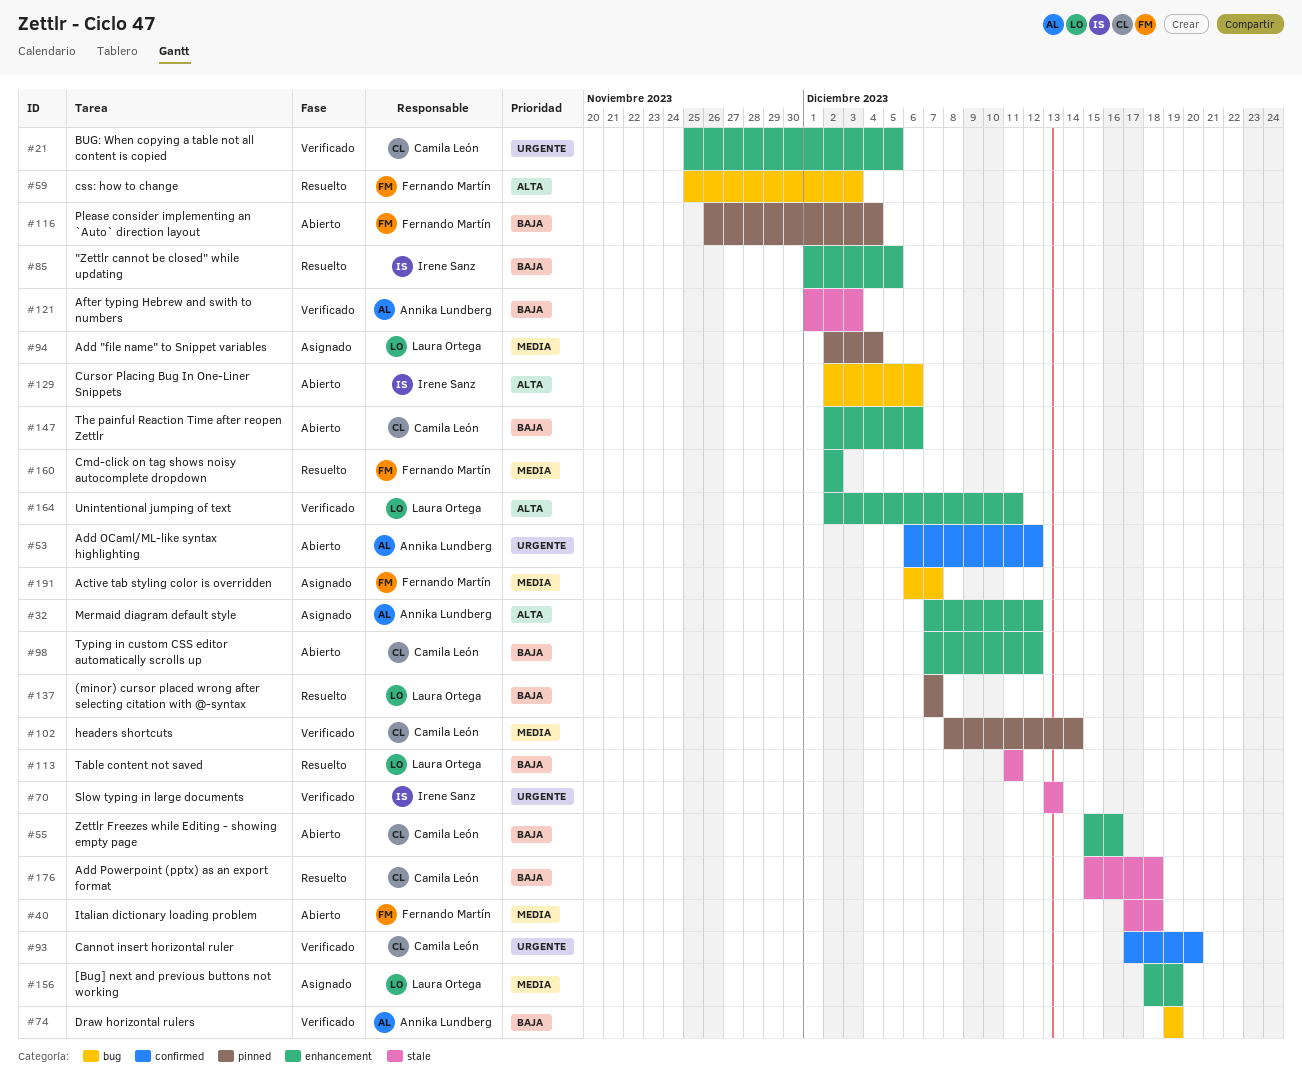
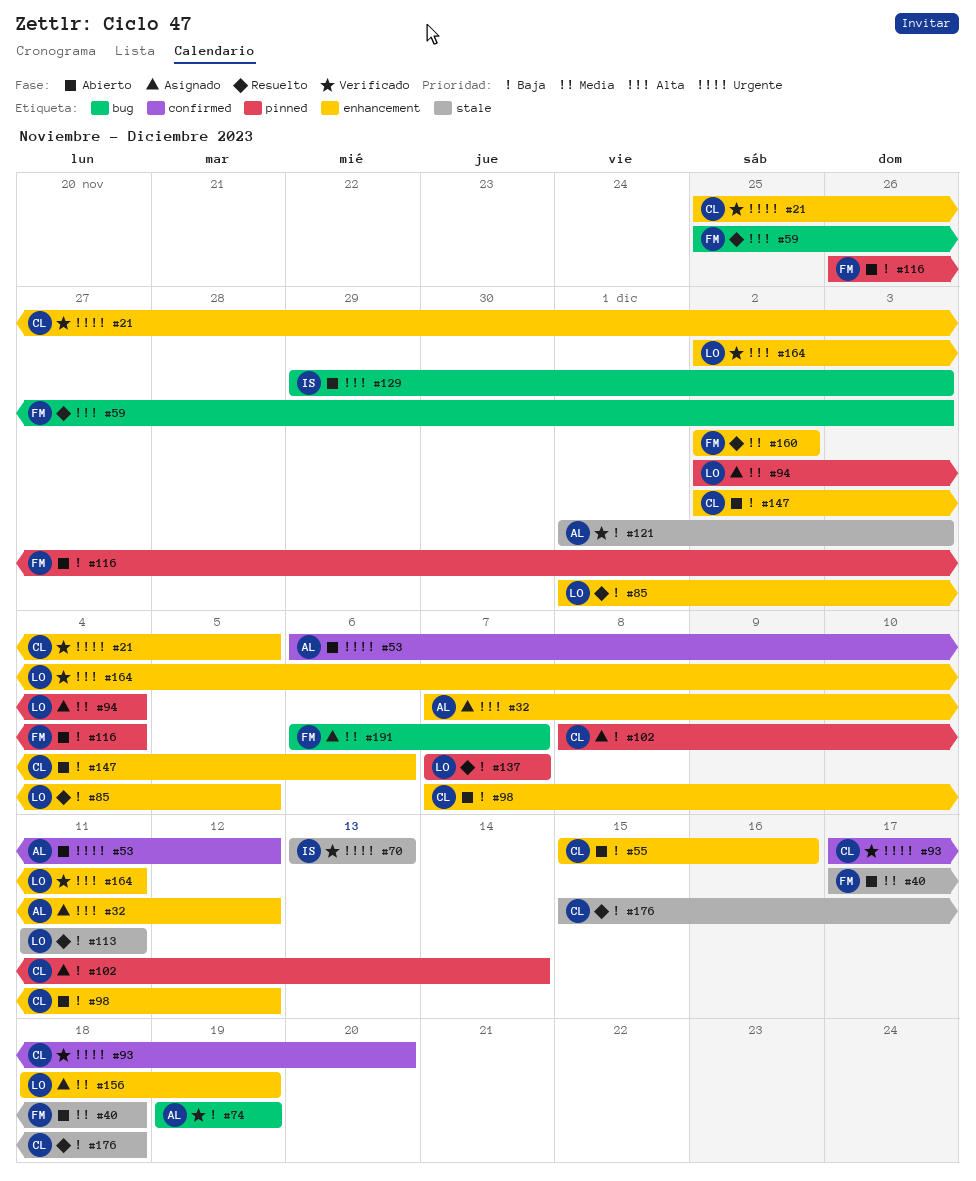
#85, owner: Irene Sanz -> Laura Ortega
#102, status: Verificado -> Asignado
#102, priority: Media -> Baja
#129, start: Dec 2 -> Nov 29
#129, due: Dec 6 -> Dec 3

